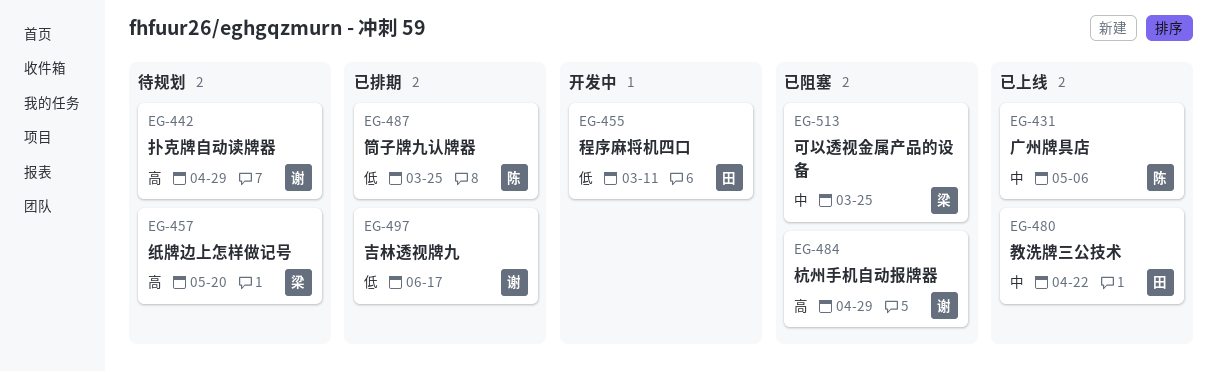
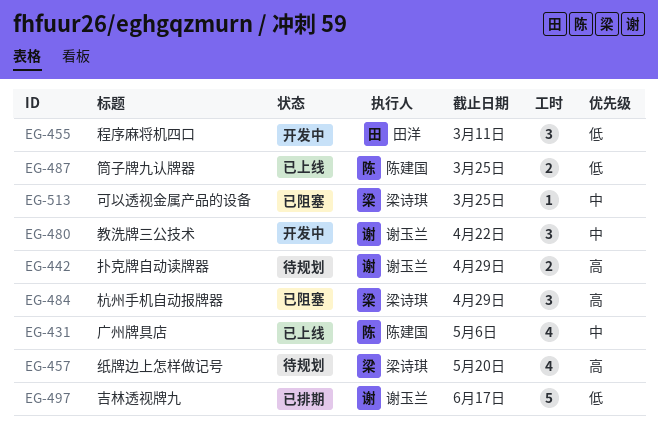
EG-480, status: 已上线 -> 开发中
EG-480, owner: 田洋 -> 谢玉兰
EG-484, owner: 谢玉兰 -> 梁诗琪
EG-487, status: 已排期 -> 已上线

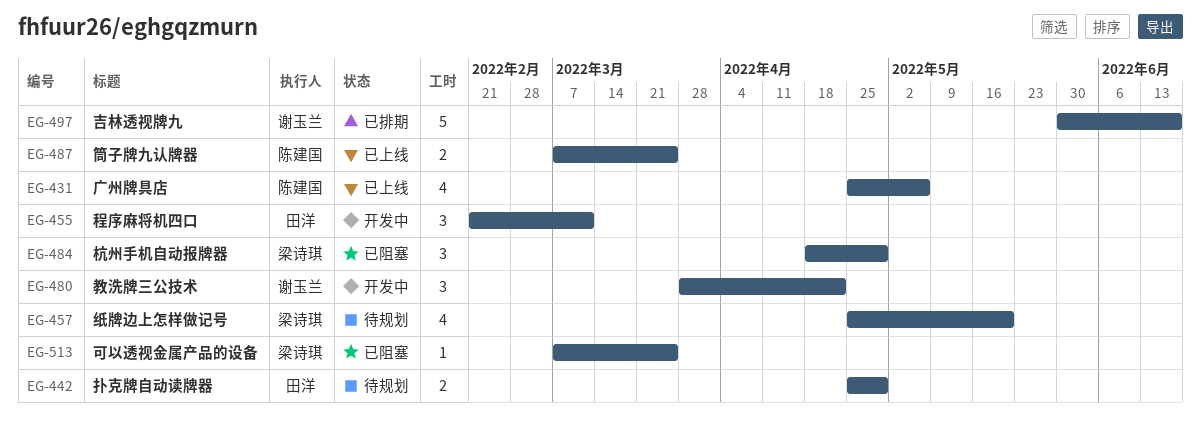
EG-442, owner: 谢玉兰 -> 田洋

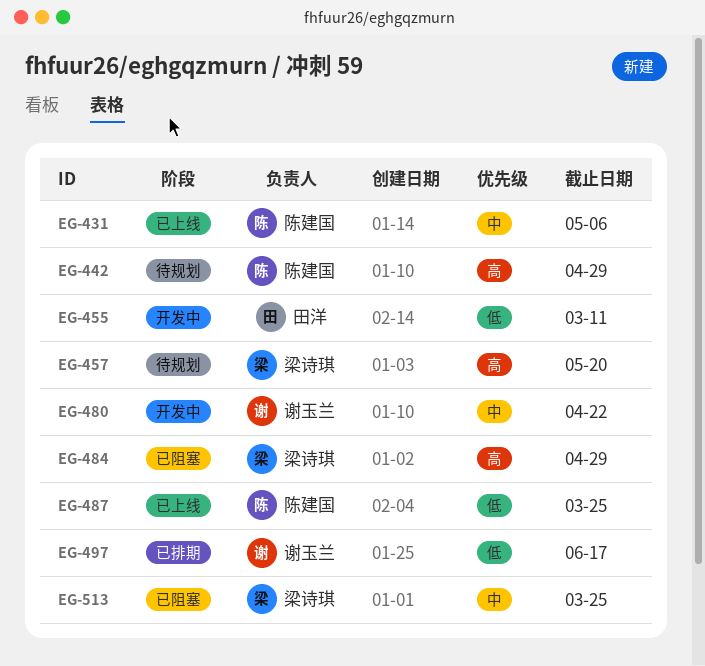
EG-442, owner: 田洋 -> 陈建国

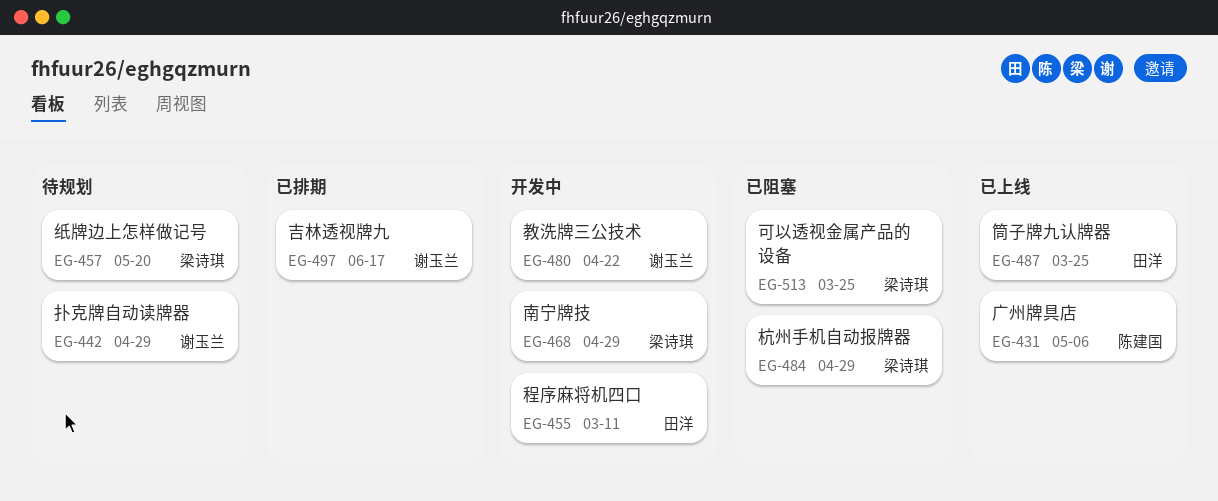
EG-442, owner: 陈建国 -> 谢玉兰
EG-468: none -> present
EG-487, owner: 陈建国 -> 田洋

